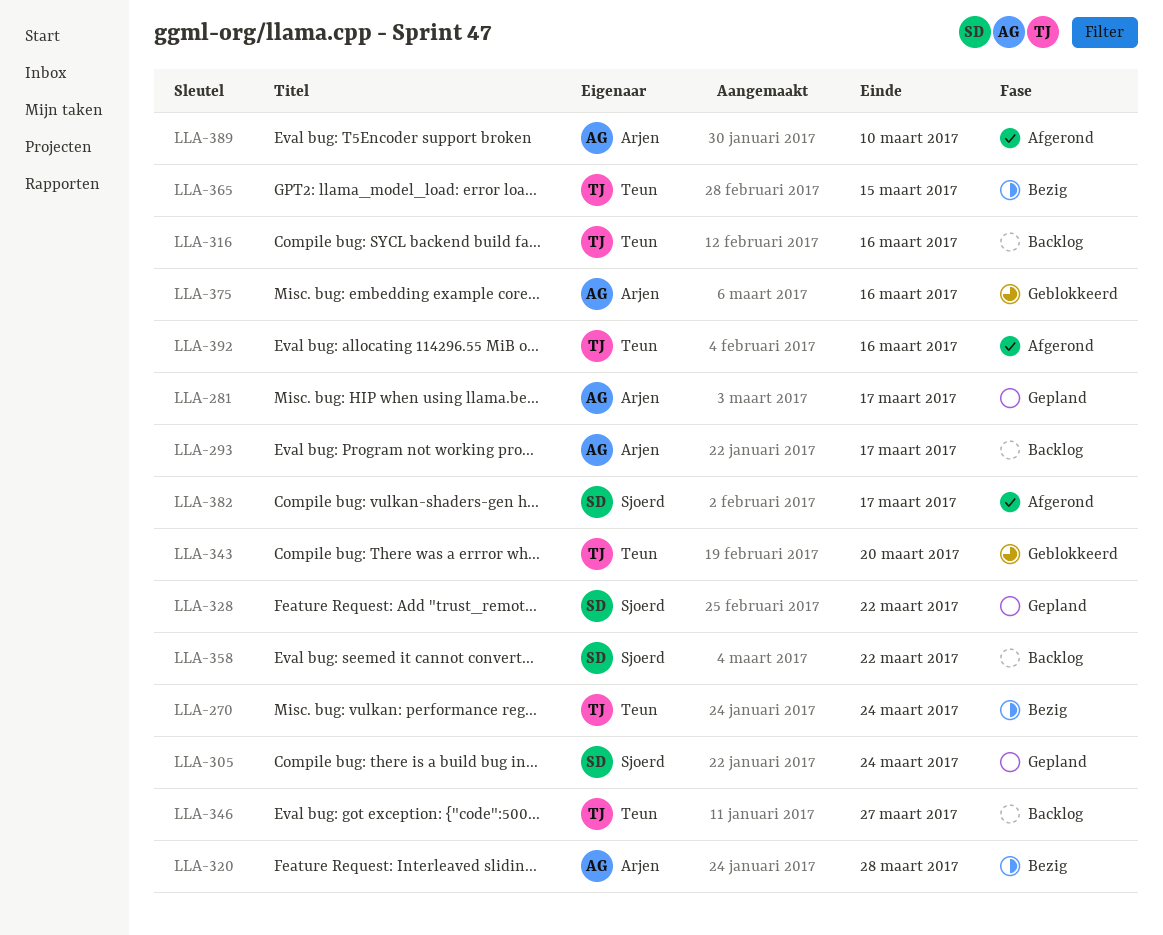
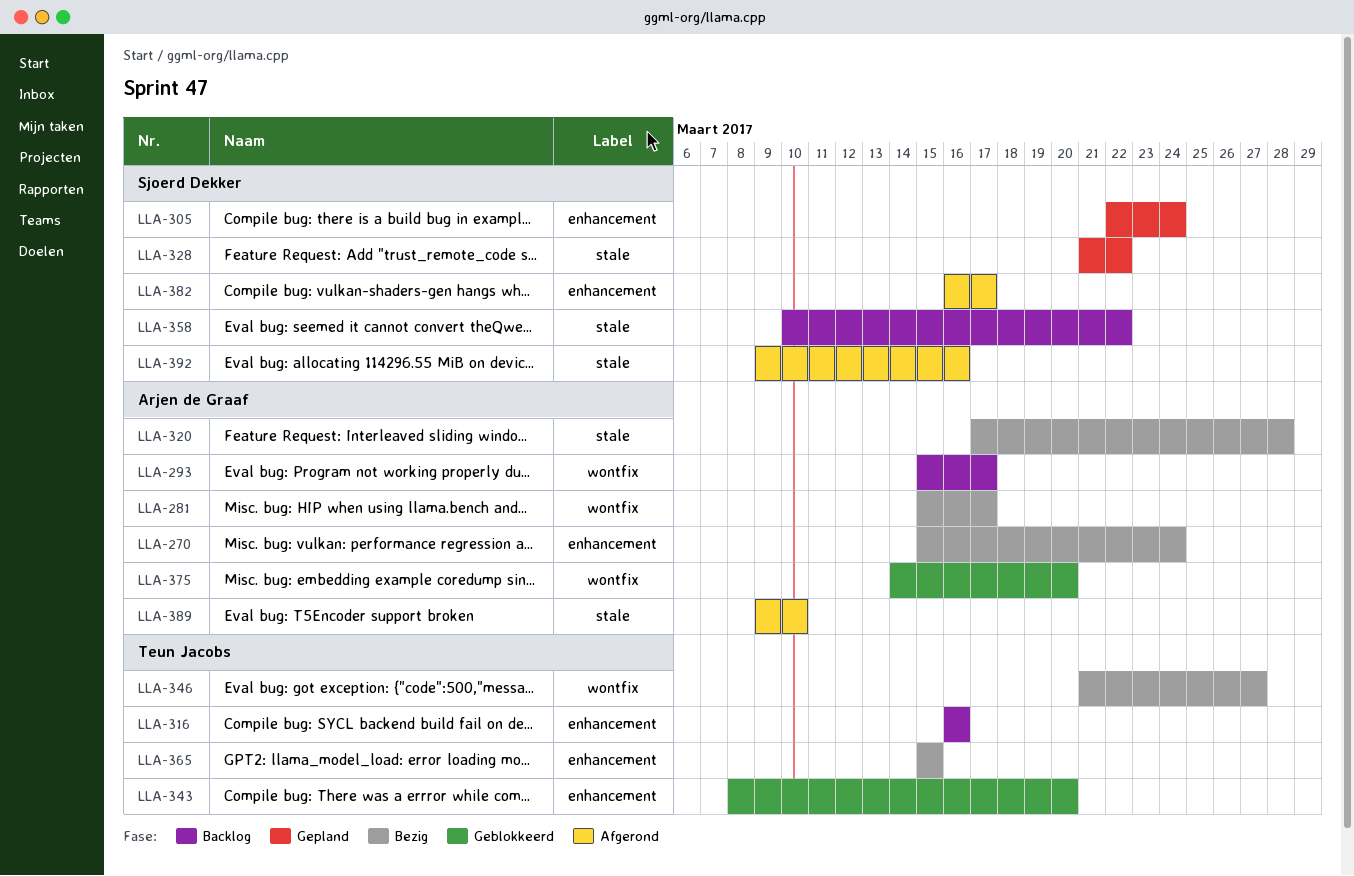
LLA-270, owner: Teun Jacobs -> Arjen de Graaf
LLA-281, status: Gepland -> Bezig
LLA-346, status: Backlog -> Bezig
LLA-375, due: Mar 16 -> Mar 20
LLA-392, owner: Teun Jacobs -> Sjoerd Dekker

